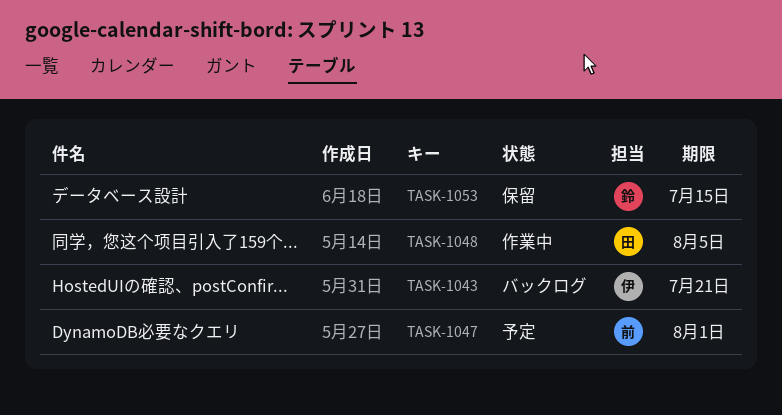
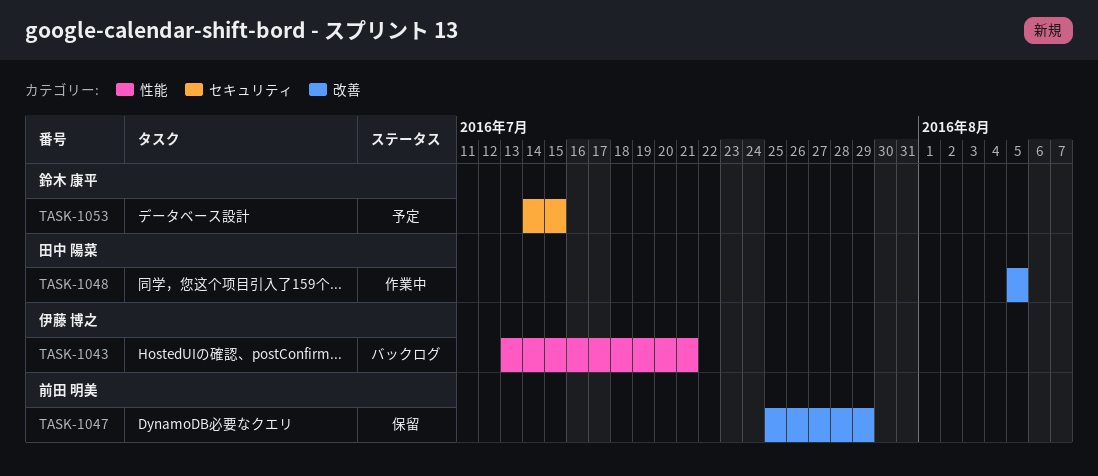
TASK-1047, status: 予定 -> 保留
TASK-1047, due: Aug 1 -> Jul 29
TASK-1053, status: 保留 -> 予定

